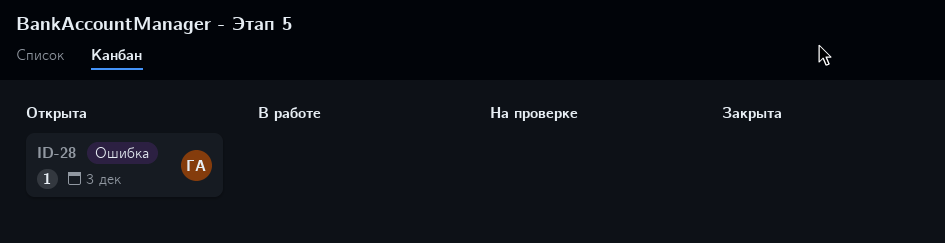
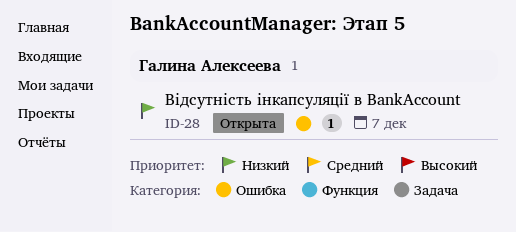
ID-28, due: Dec 3 -> Dec 7

